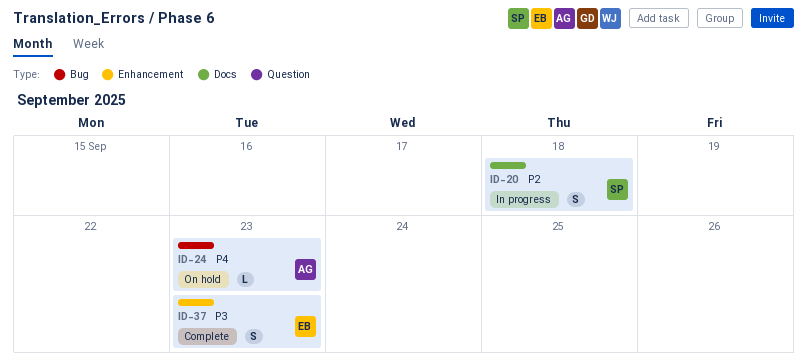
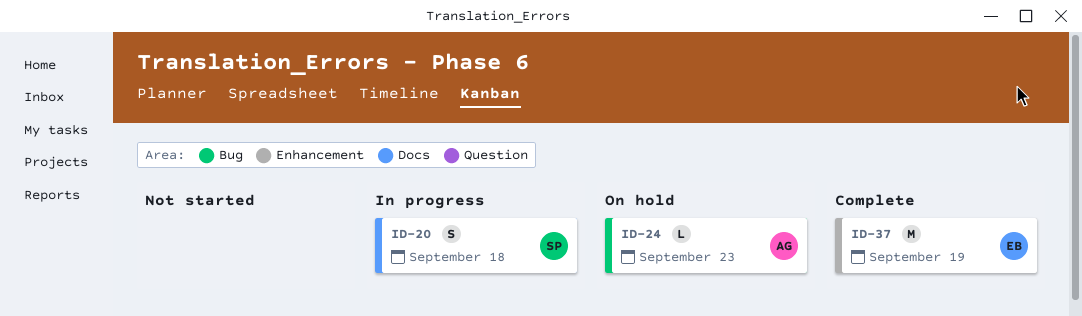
ID-37, estimate: S -> M
ID-37, due: Sep 23 -> Sep 19

